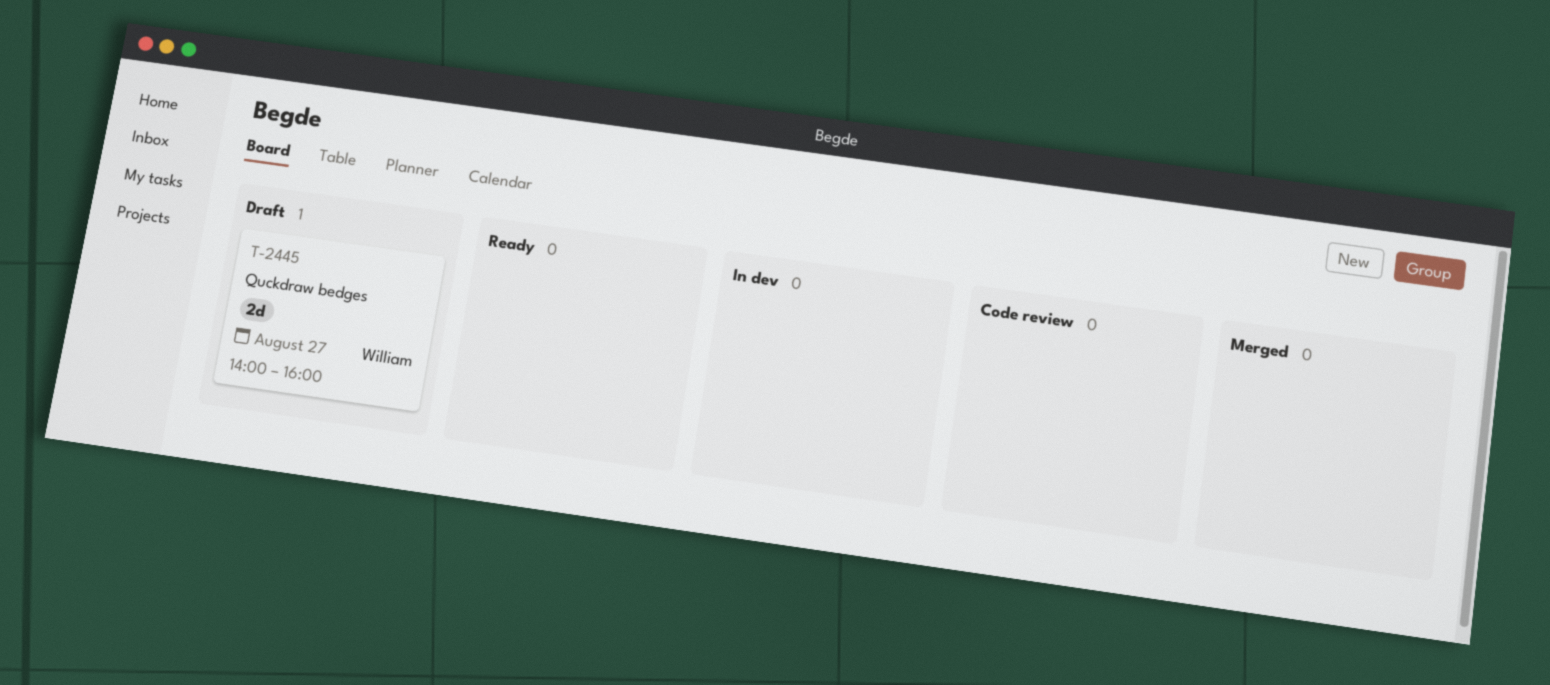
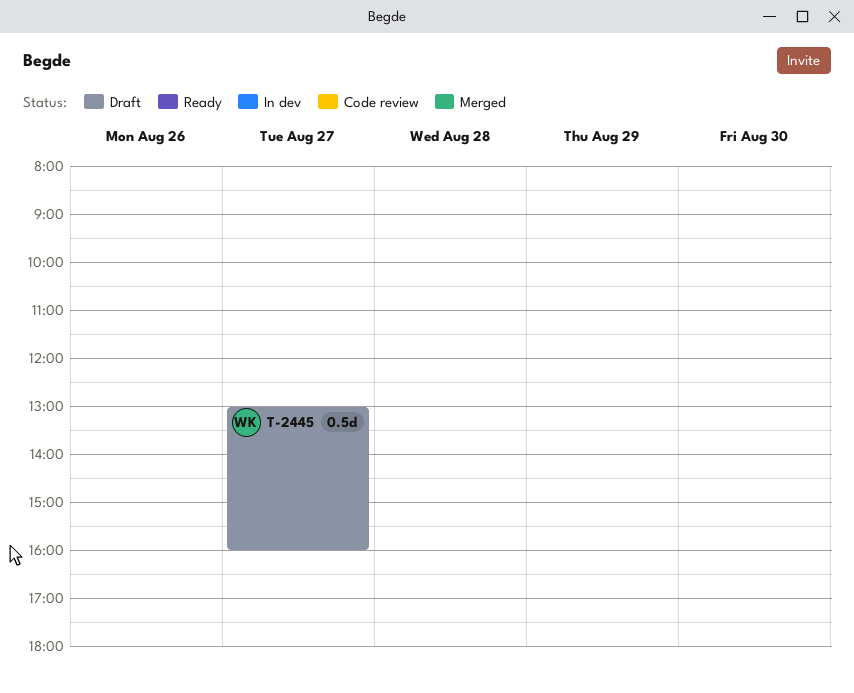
T-2445, estimate: 2d -> 0.5d
T-2445, begins: 14:00 -> 13:00

